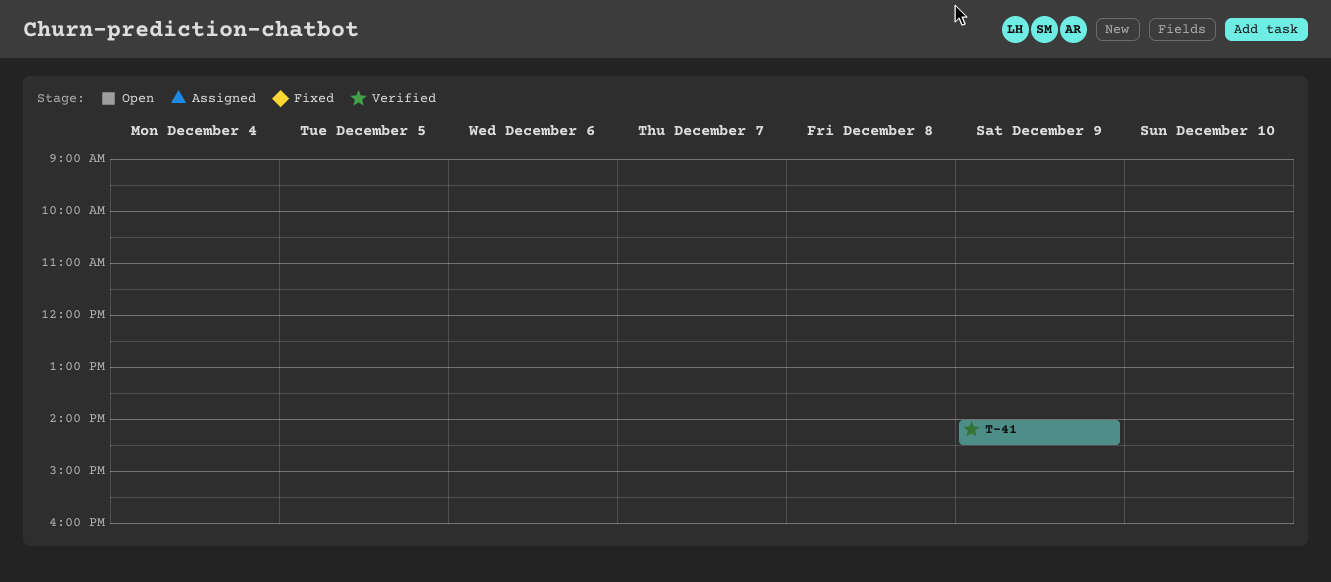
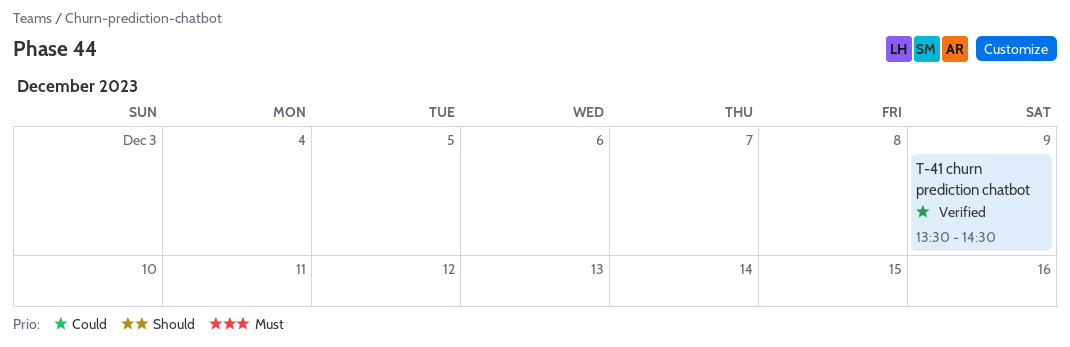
T-41, begins: 14:00 -> 13:30

